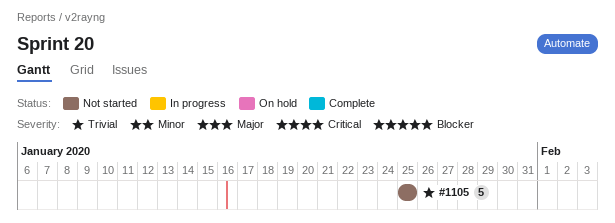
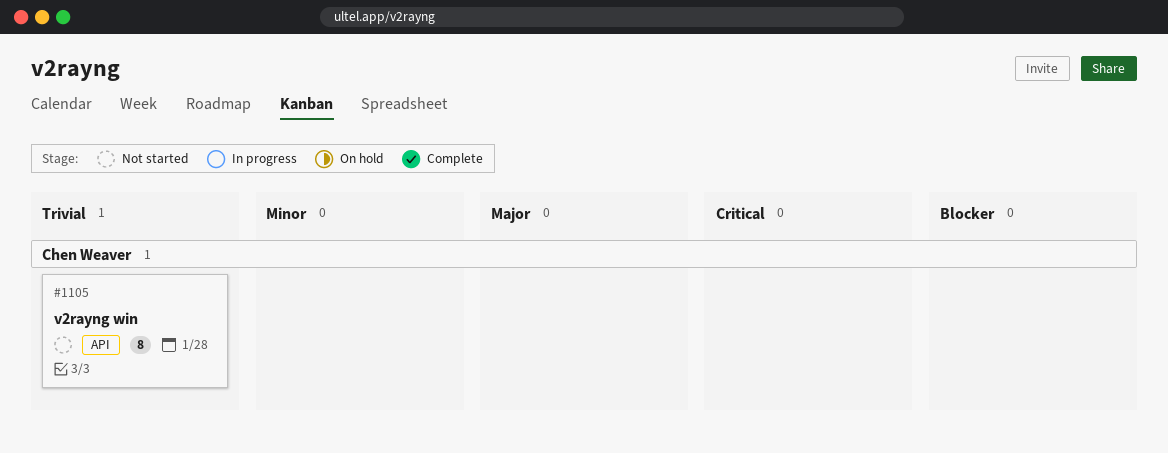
#1105, estimate: 5 -> 8
#1105, due: Jan 25 -> Jan 28

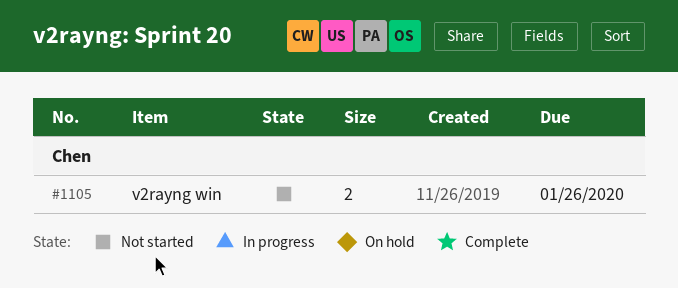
#1105, estimate: 8 -> 2
#1105, due: Jan 28 -> Jan 26

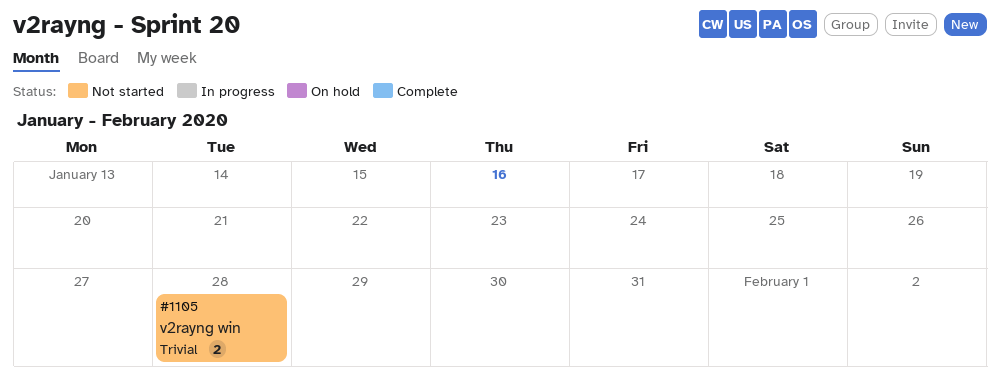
#1105, due: Jan 26 -> Jan 28

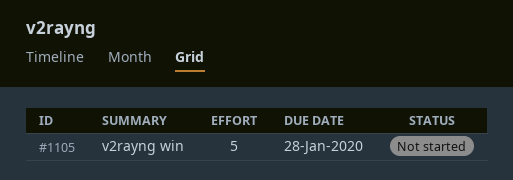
#1105, estimate: 2 -> 5

